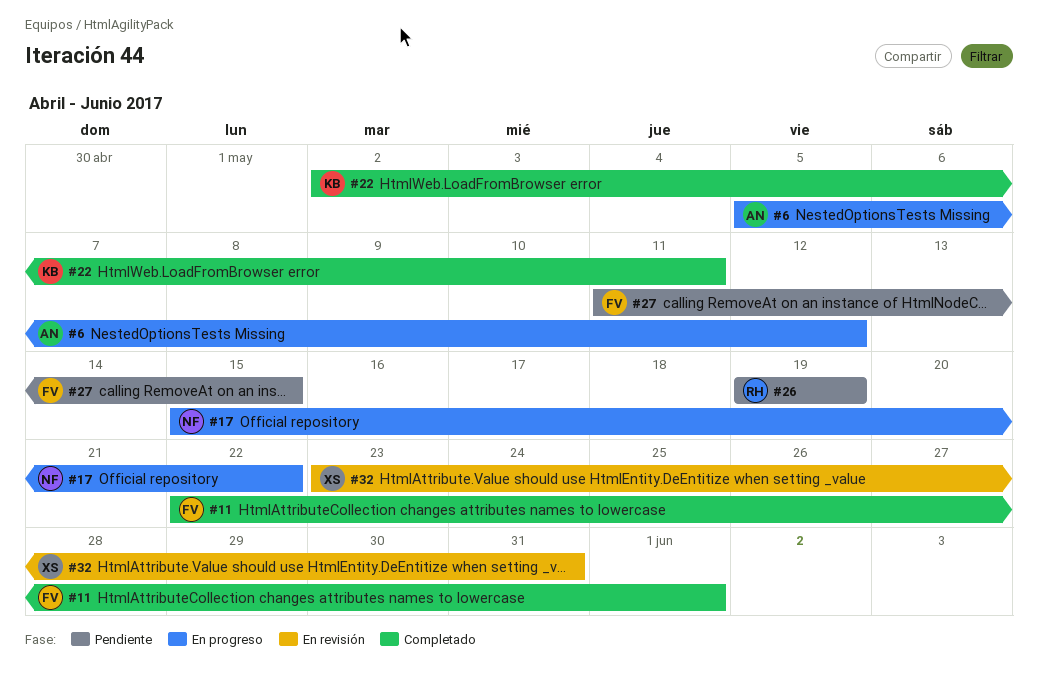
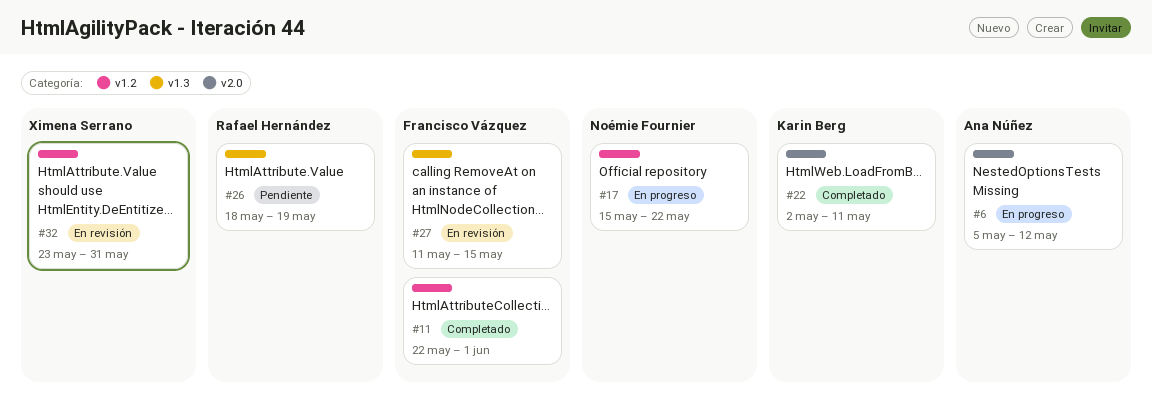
#26, start: May 19 -> May 18
#27, status: Pendiente -> En revisión

